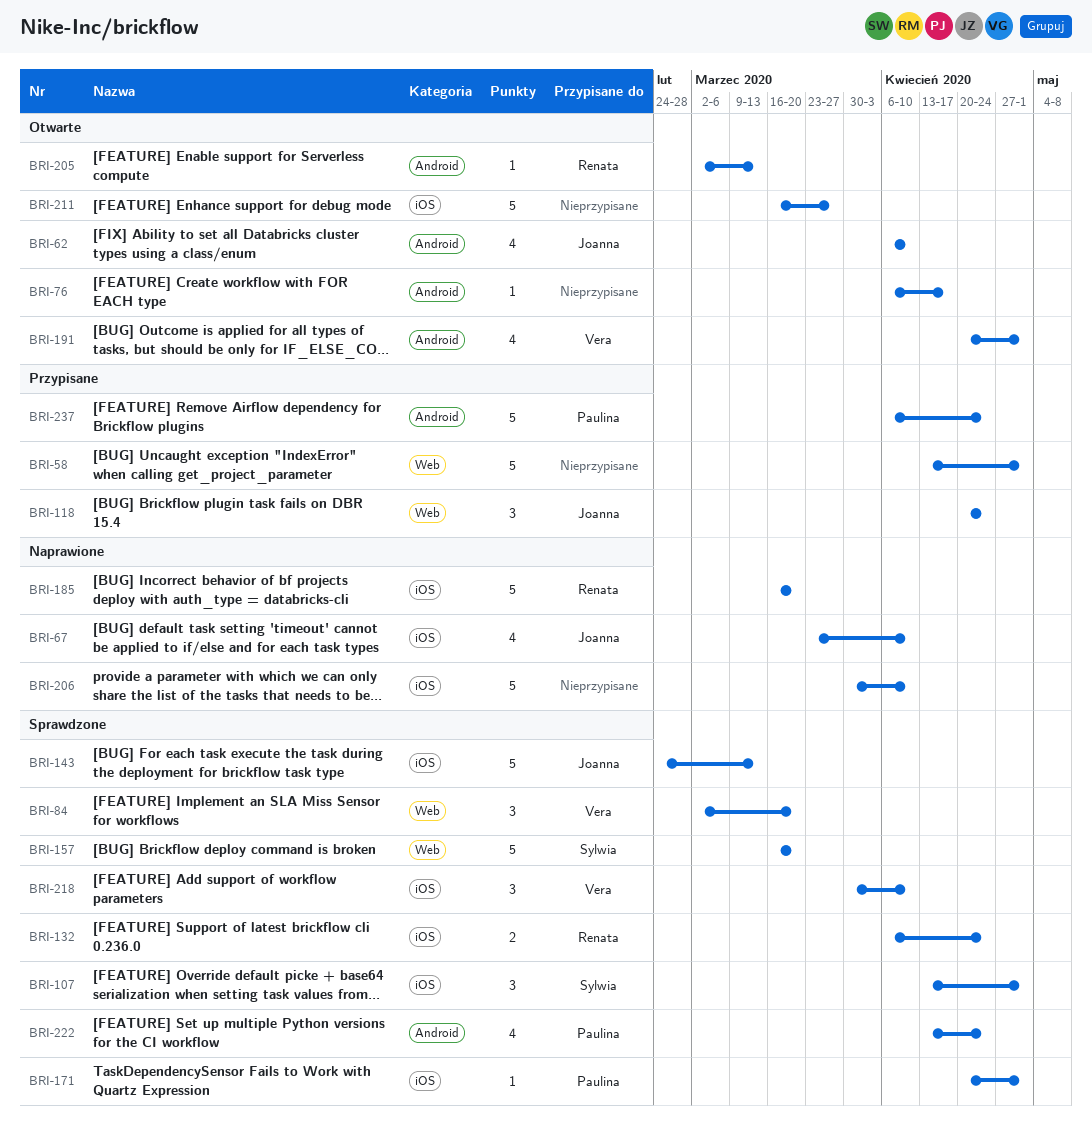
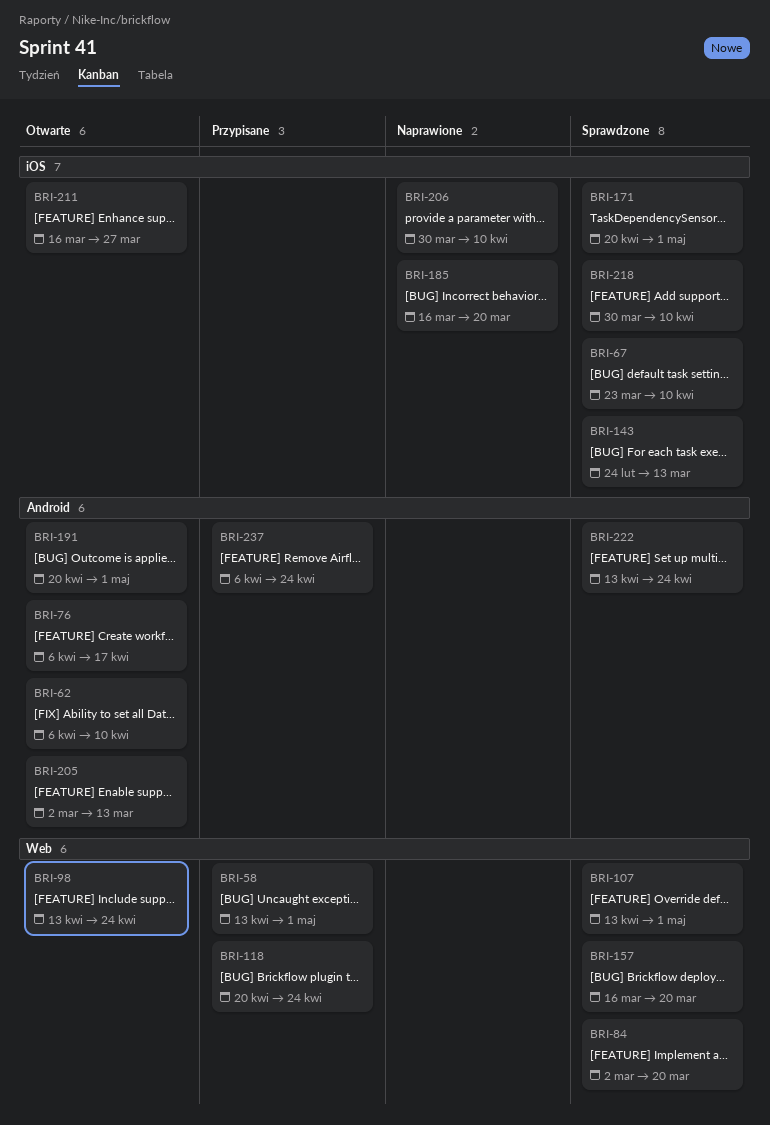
BRI-67, status: Naprawione -> Sprawdzone
BRI-98: none -> present
BRI-107, label: iOS -> Web
BRI-132: present -> none

